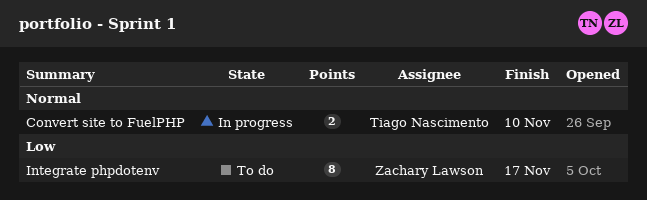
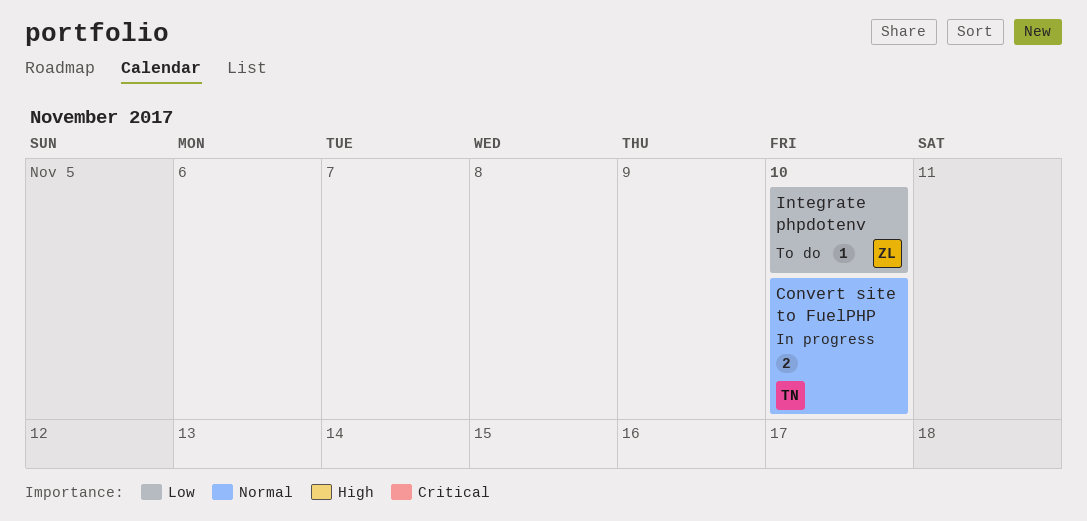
Integrate phpdotenv, estimate: 8 -> 1
Integrate phpdotenv, due: Nov 17 -> Nov 10

